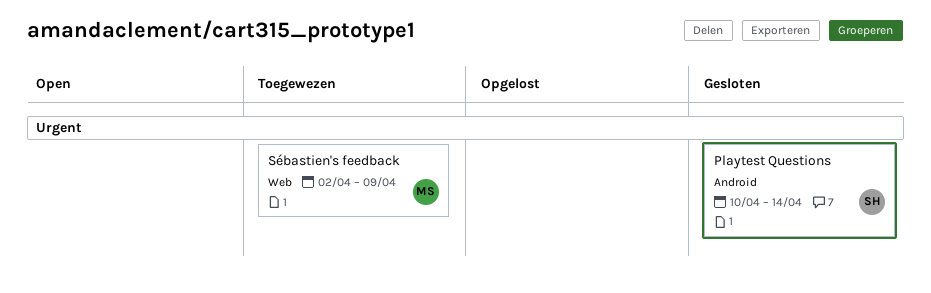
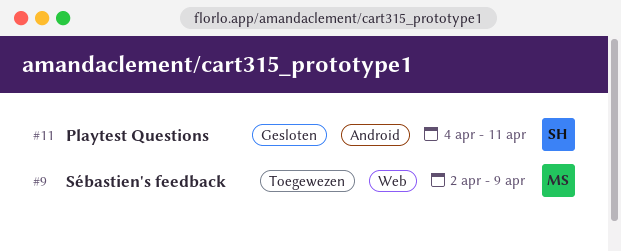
Playtest Questions, start: Apr 10 -> Apr 4
Playtest Questions, due: Apr 14 -> Apr 11

